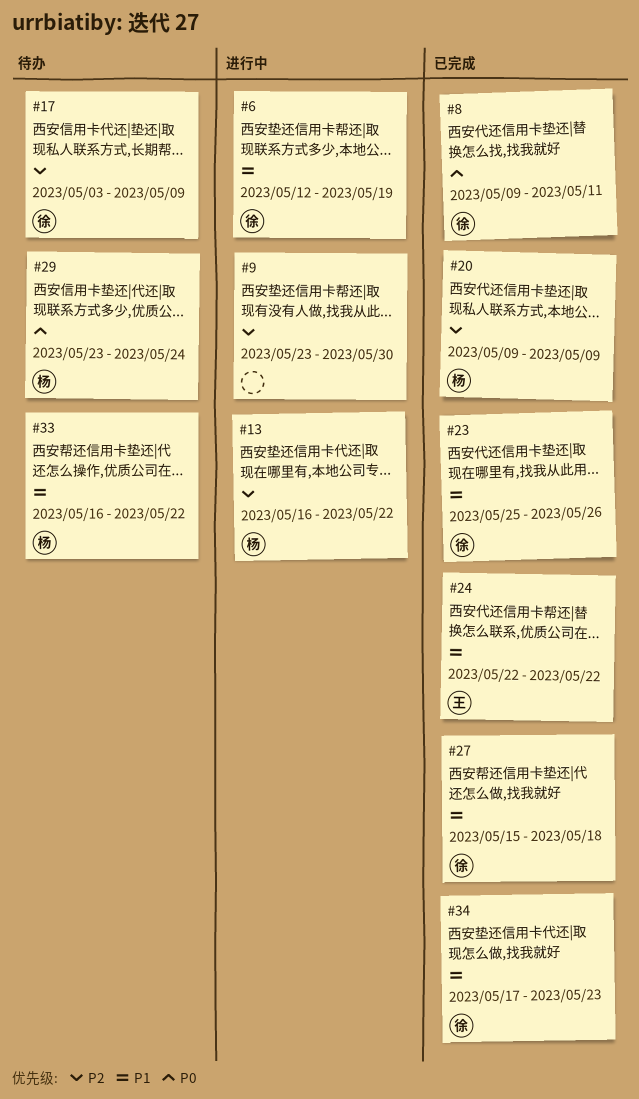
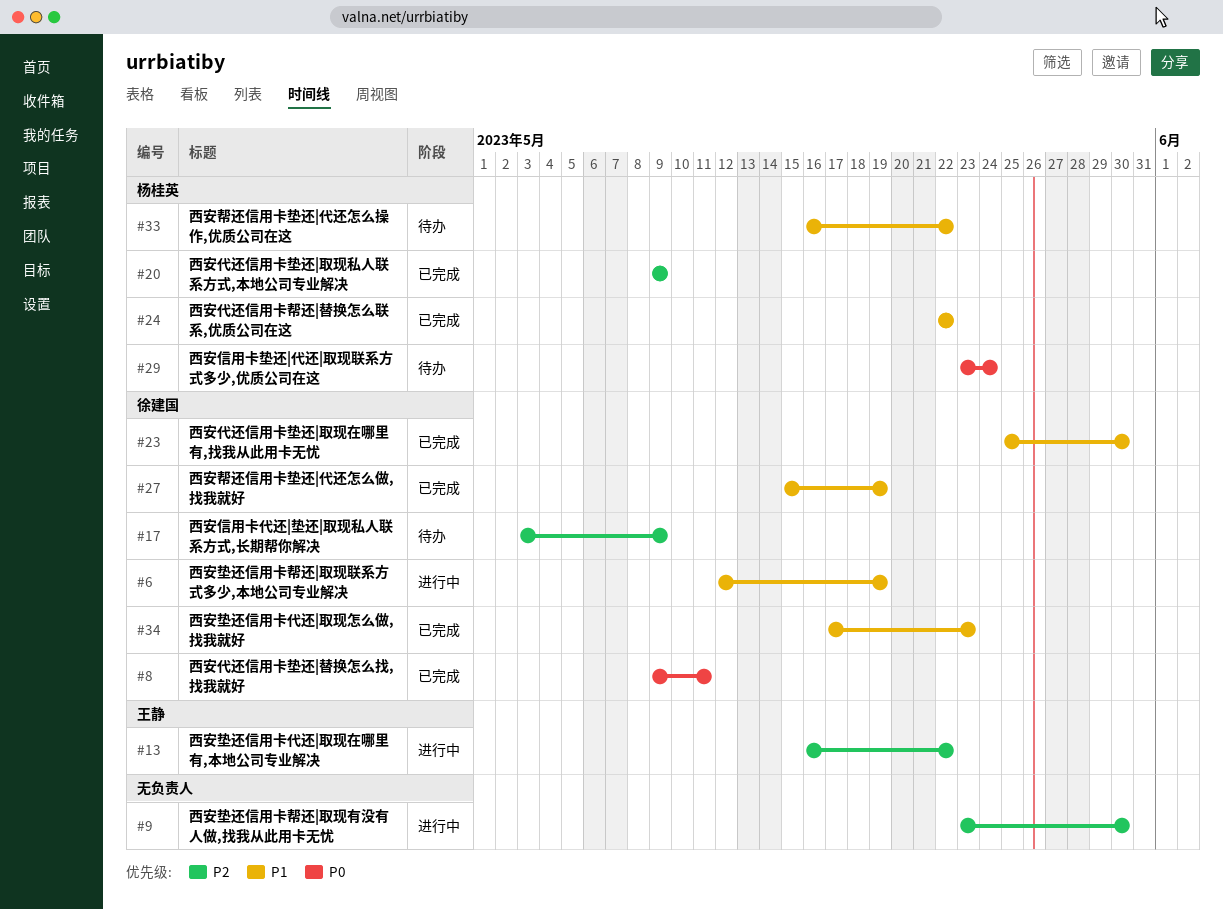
#13, owner: 杨桂英 -> 王静
#23, due: May 26 -> May 30
#24, owner: 王静 -> 杨桂英
#27, due: May 18 -> May 19

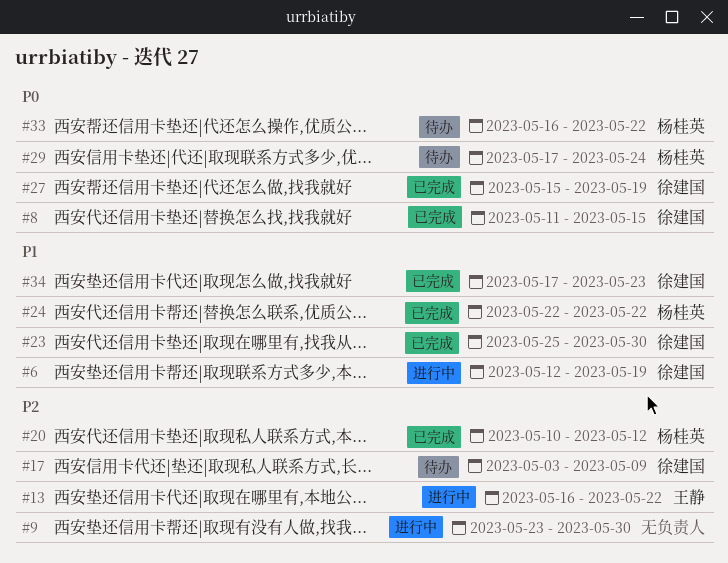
#8, start: May 9 -> May 11
#8, due: May 11 -> May 15
#20, start: May 9 -> May 10
#20, due: May 9 -> May 12
#27, priority: P1 -> P0
#29, start: May 23 -> May 17
#33, priority: P1 -> P0

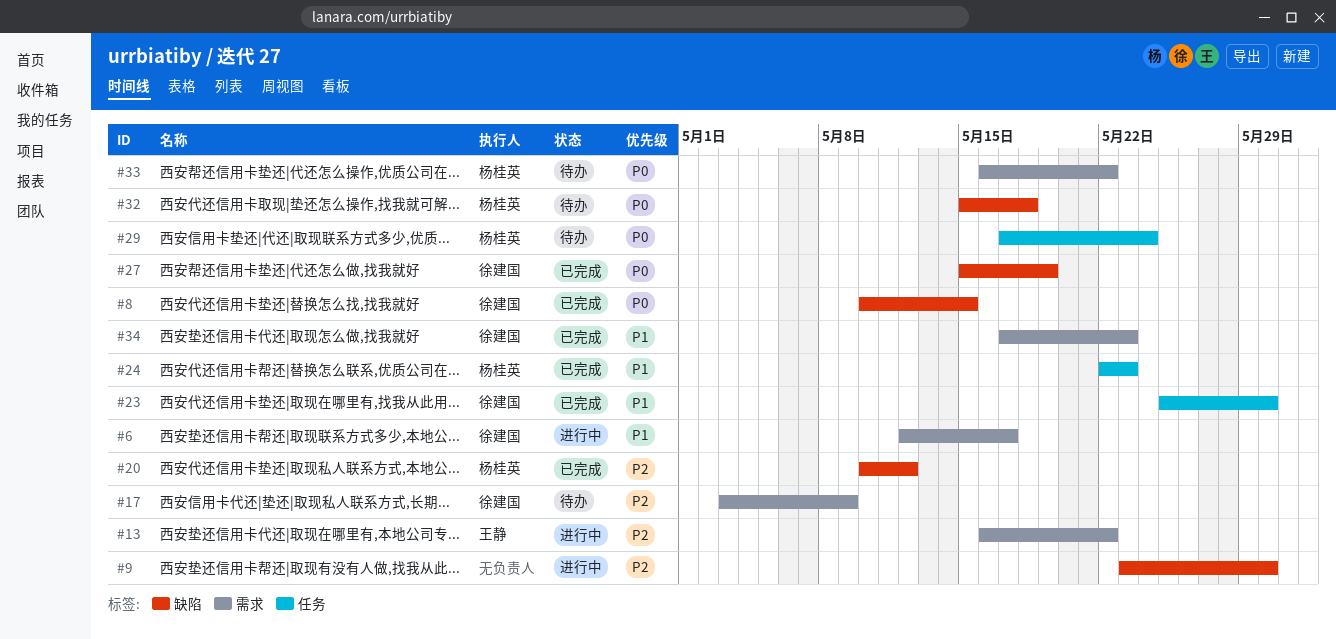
#6, due: May 19 -> May 17
#8, start: May 11 -> May 10
#24, due: May 22 -> May 23
#32: none -> present

